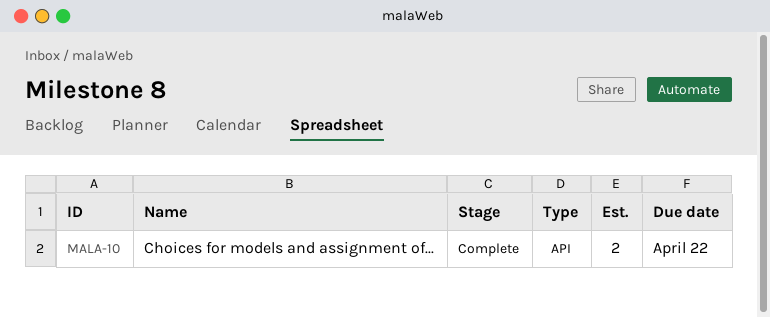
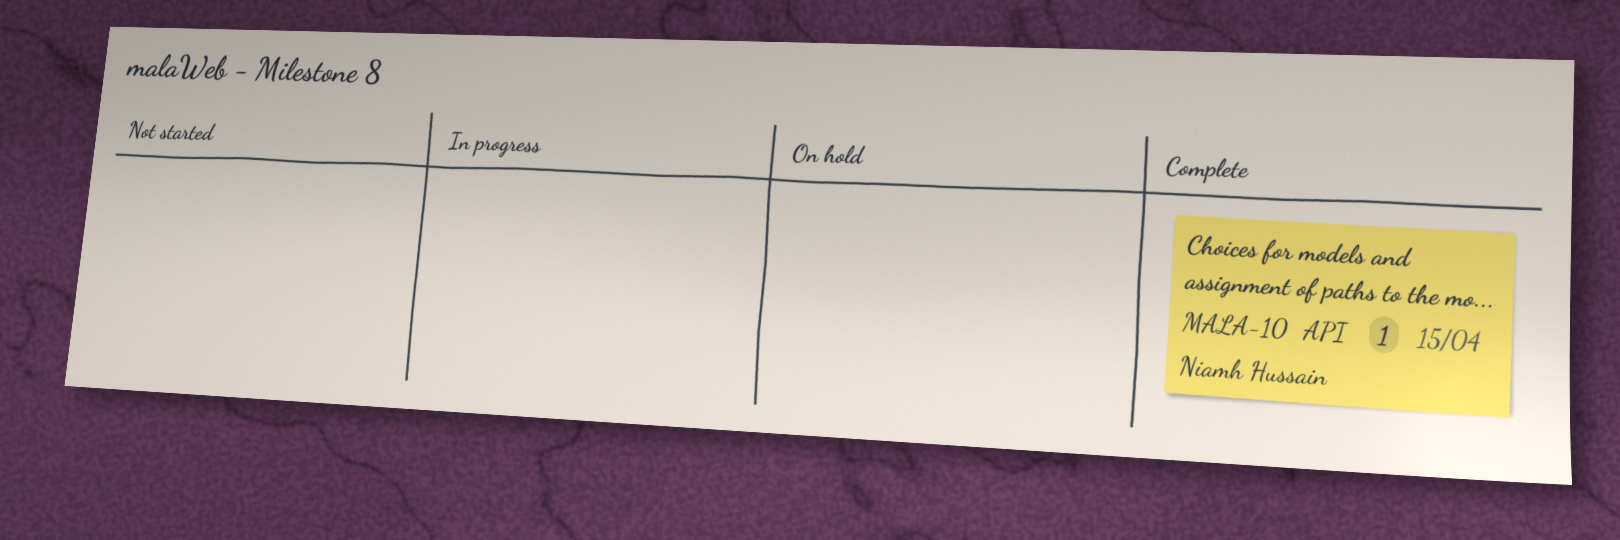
MALA-10, estimate: 2 -> 1
MALA-10, due: Apr 22 -> Apr 15

